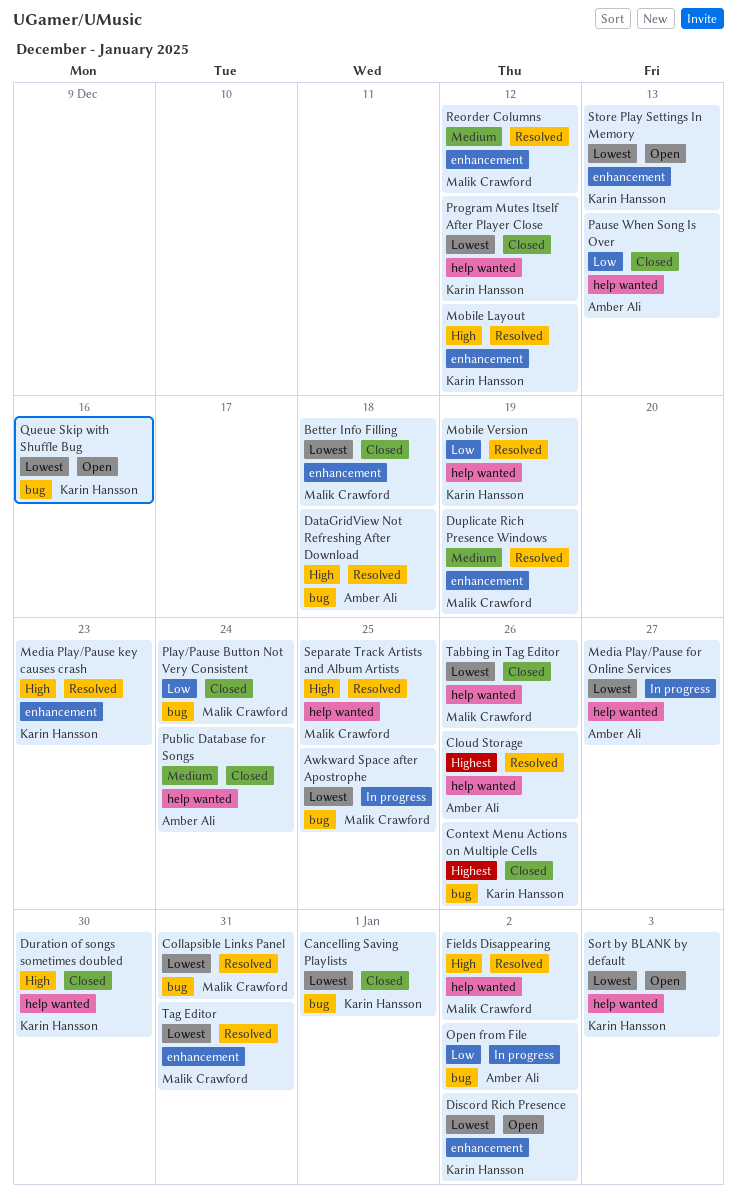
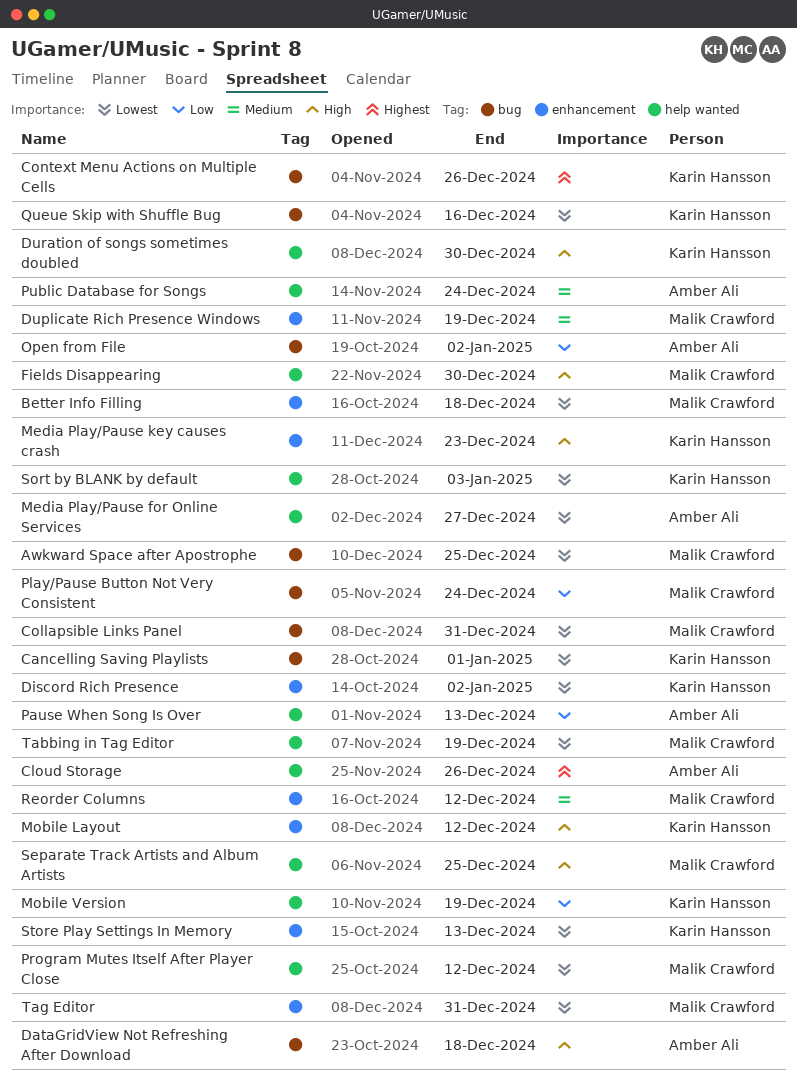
Fields Disappearing, due: Jan 2 -> Dec 30
Program Mutes Itself After Player Close, owner: Karin Hansson -> Malik Crawford
Tabbing in Tag Editor, due: Dec 26 -> Dec 19

